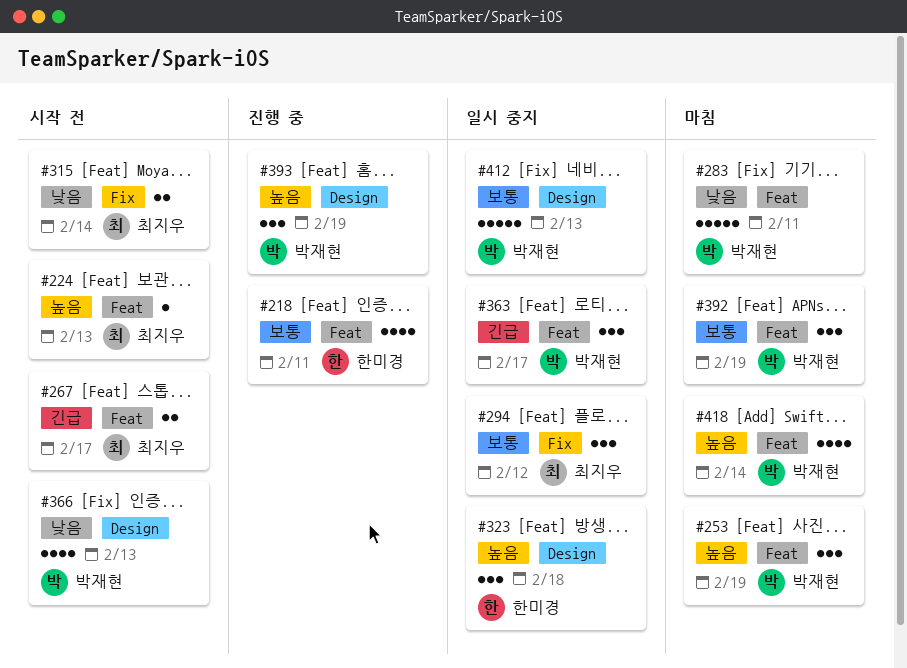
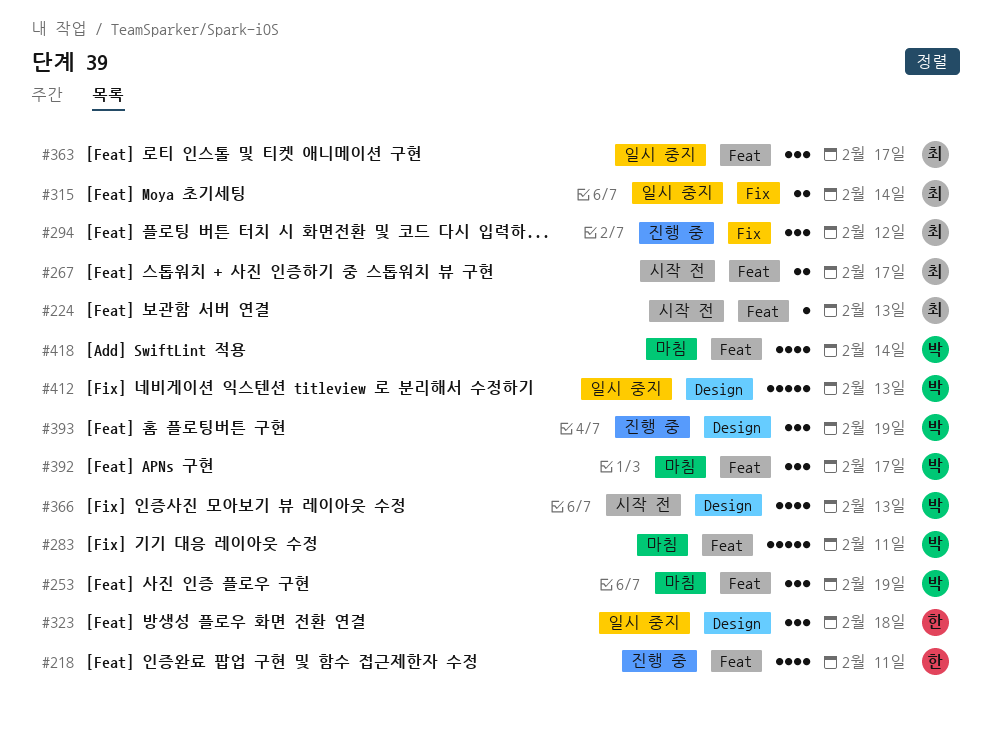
#294, status: 일시 중지 -> 진행 중
#315, status: 시작 전 -> 일시 중지
#363, owner: 박재현 -> 최지우
#392, due: Feb 19 -> Feb 17

